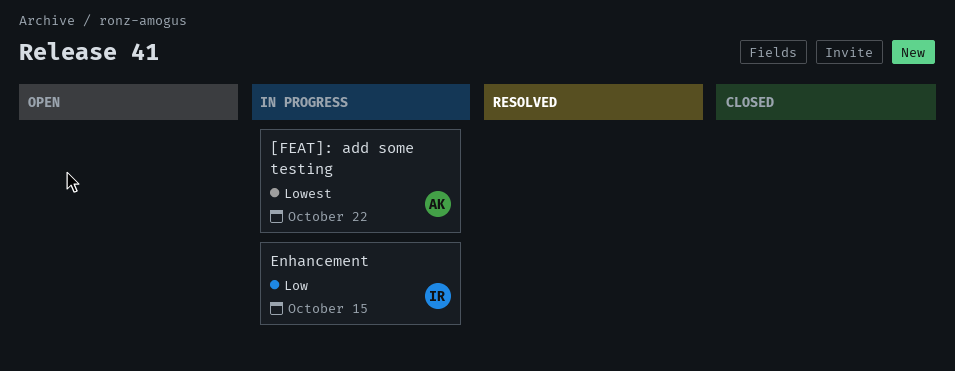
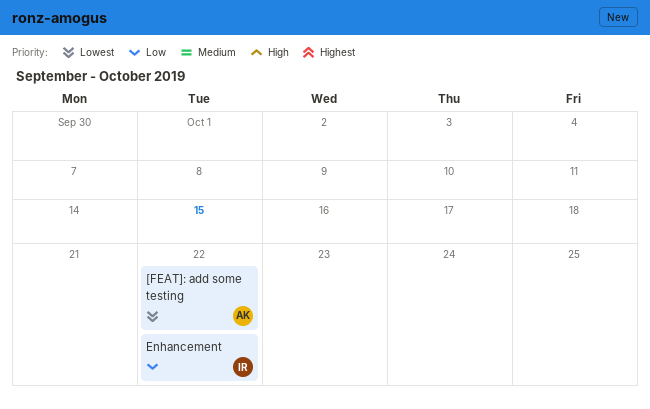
Enhancement, due: Oct 15 -> Oct 22

